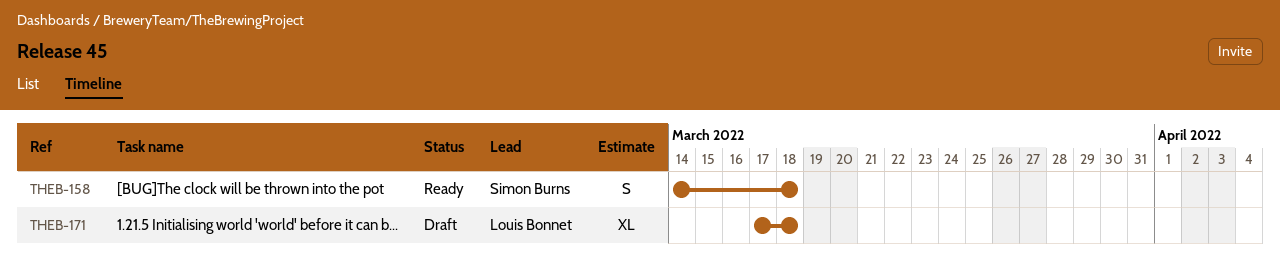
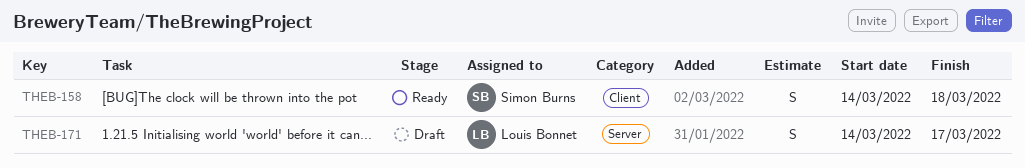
THEB-171, estimate: XL -> S
THEB-171, start: Mar 17 -> Mar 14
THEB-171, due: Mar 18 -> Mar 17

